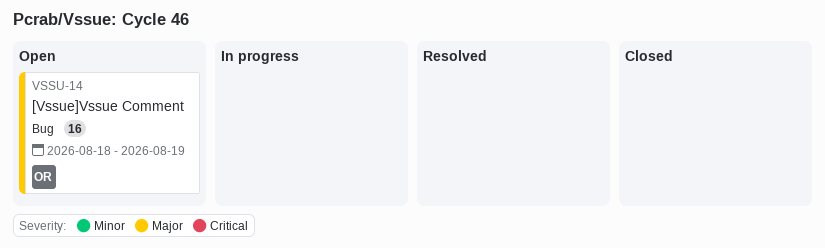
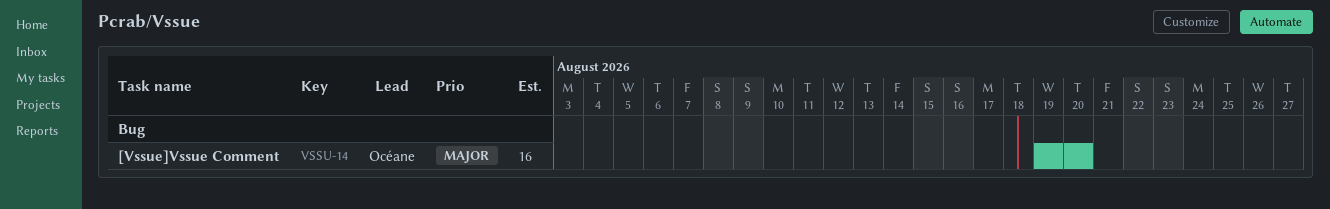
VSSU-14, start: Aug 18 -> Aug 19
VSSU-14, due: Aug 19 -> Aug 20

